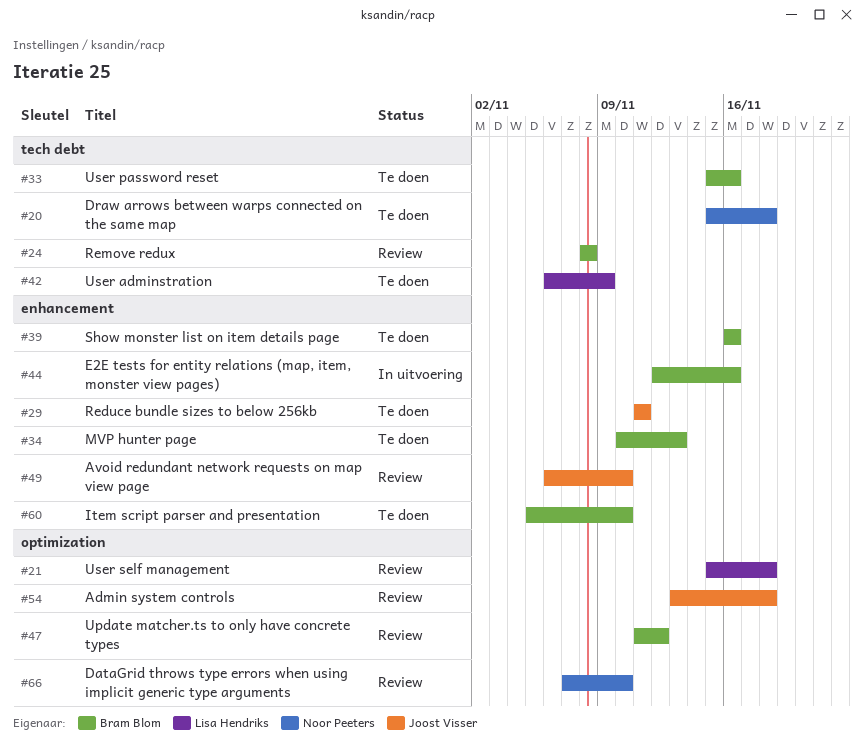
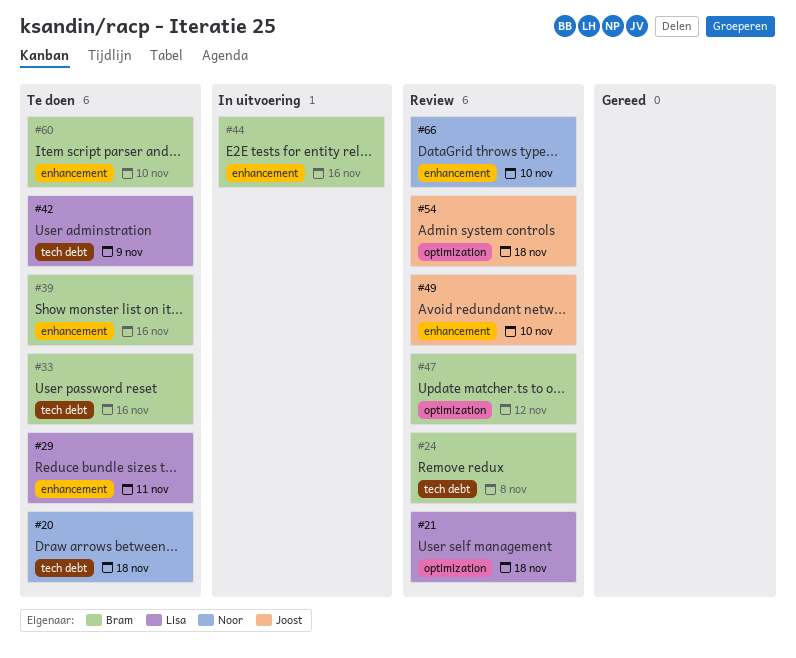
#29, owner: Joost Visser -> Lisa Hendriks
#34: present -> none
#66, label: optimization -> enhancement

